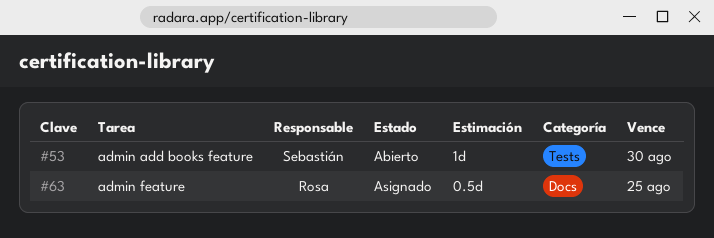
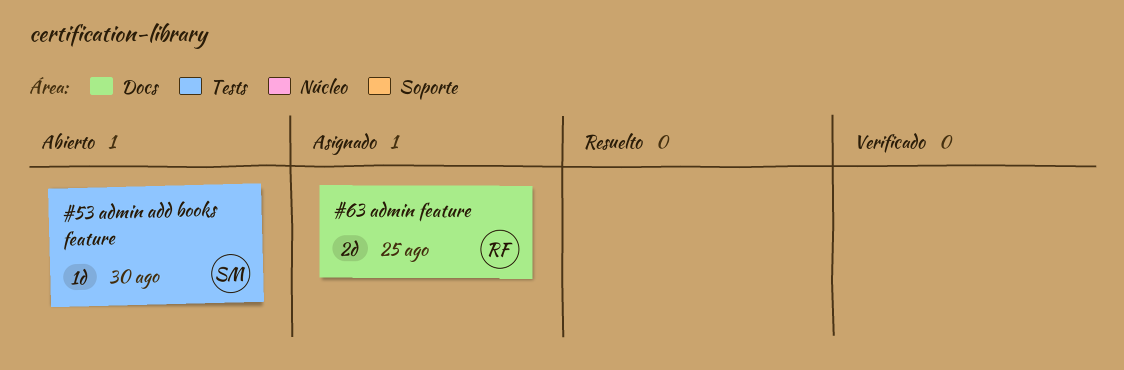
#63, estimate: 0.5d -> 2d

